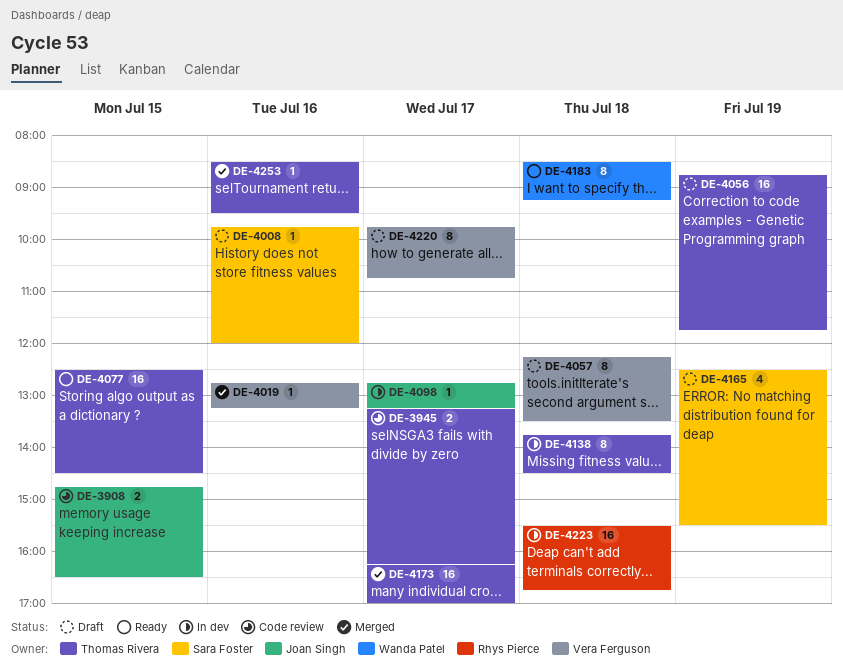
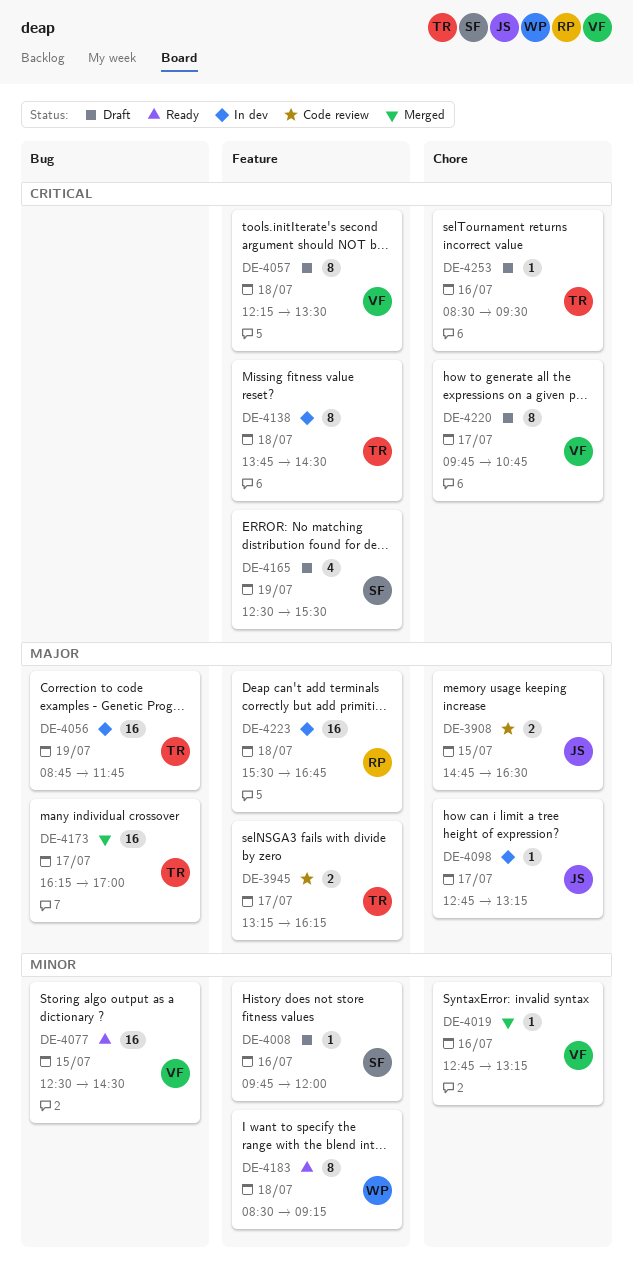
DE-4056, status: Draft -> In dev
DE-4077, owner: Thomas Rivera -> Vera Ferguson
DE-4253, status: Merged -> Draft

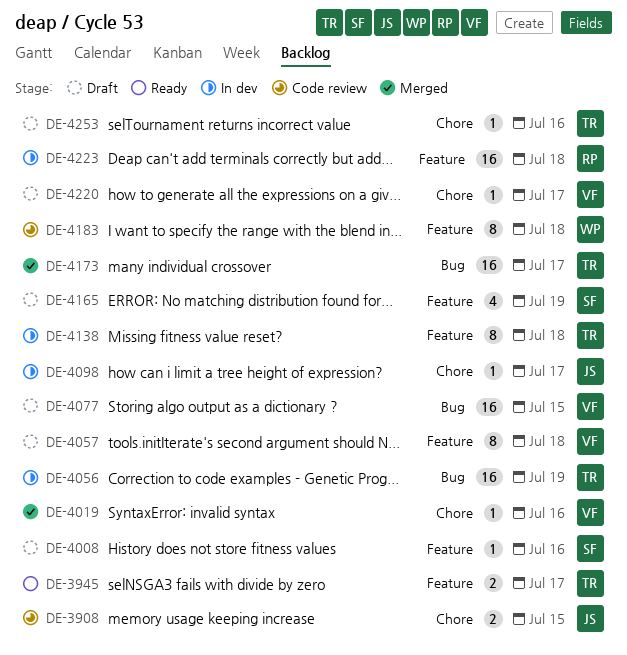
DE-3945, status: Code review -> Ready
DE-4077, status: Ready -> Draft
DE-4183, status: Ready -> Code review
DE-4220, estimate: 8 -> 1

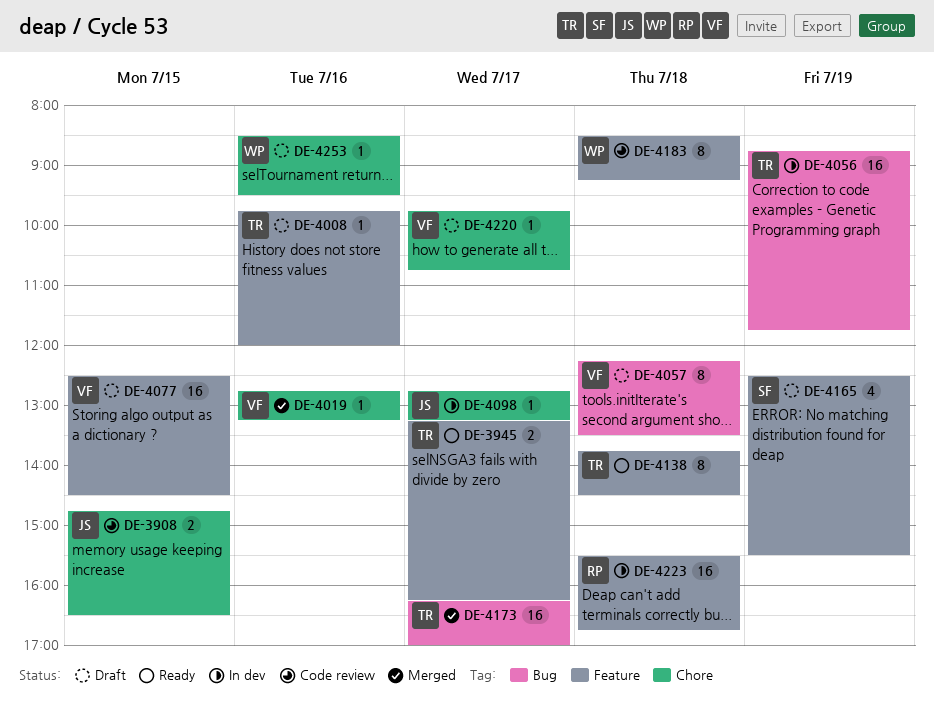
DE-4008, owner: SF -> TR
DE-4057, label: Feature -> Bug
DE-4077, label: Bug -> Feature
DE-4138, status: In dev -> Ready
DE-4253, owner: TR -> WP

